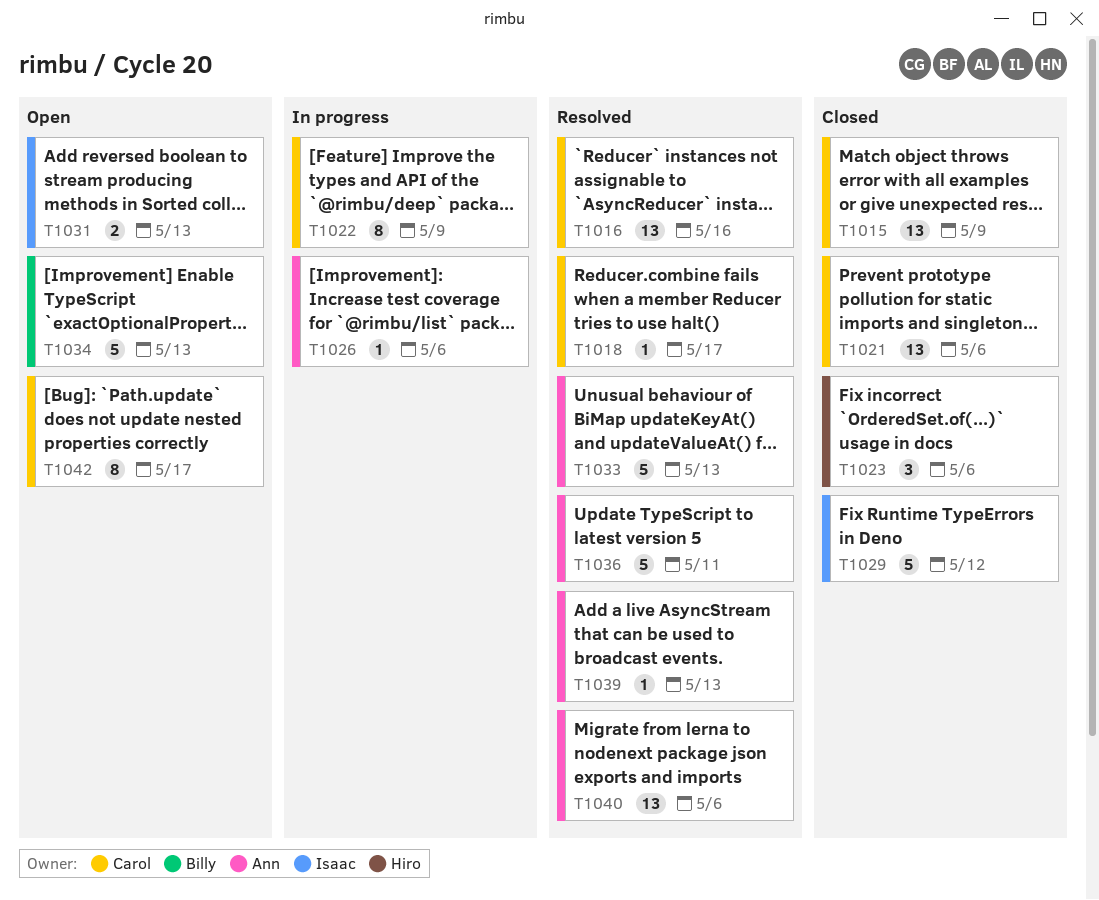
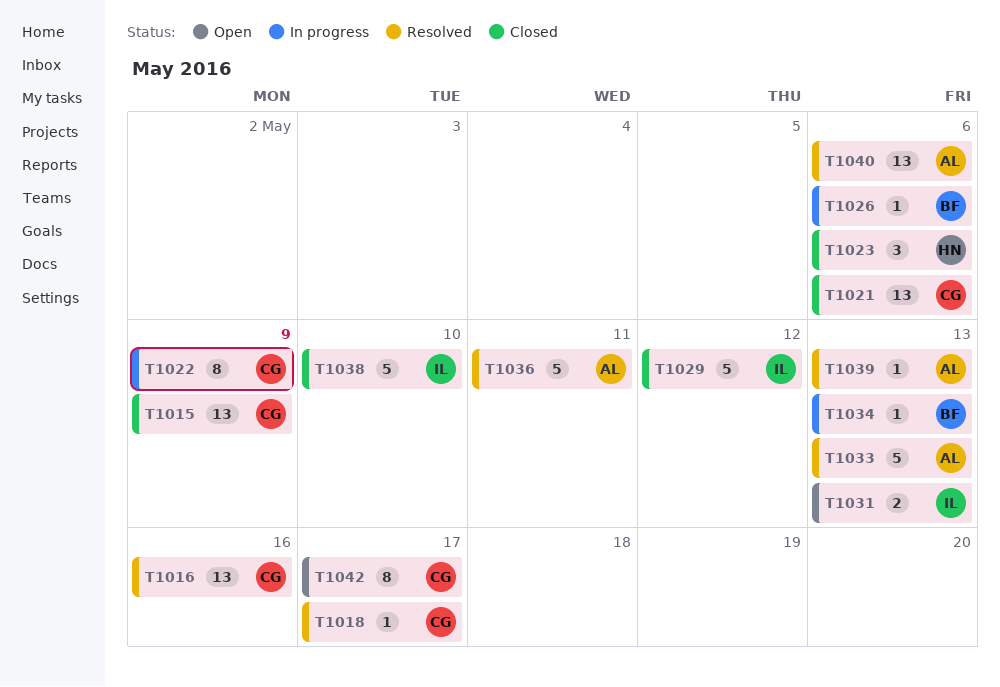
T1026, owner: Ann -> Billy
T1034, status: Open -> In progress
T1034, estimate: 5 -> 1
T1038: none -> present

